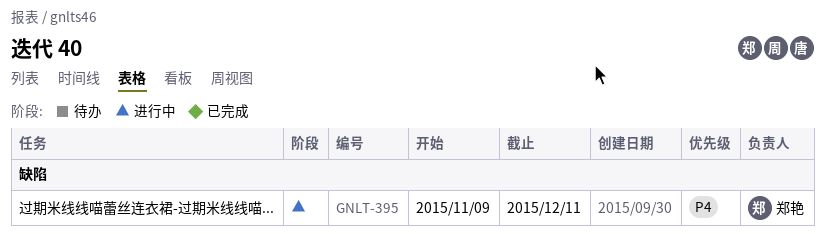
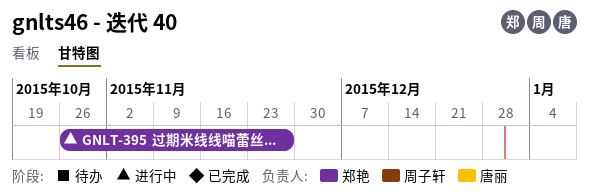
GNLT-395, start: Nov 9 -> Oct 26
GNLT-395, due: Dec 11 -> Nov 27

